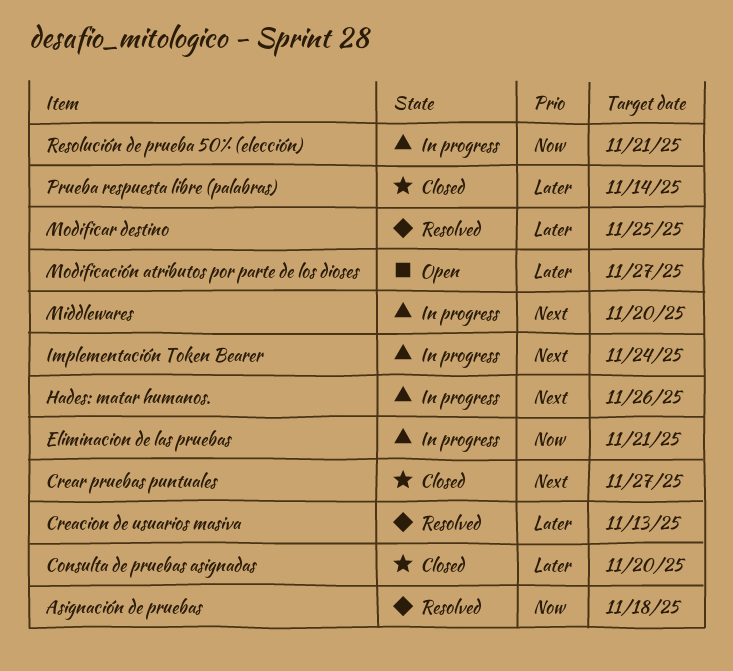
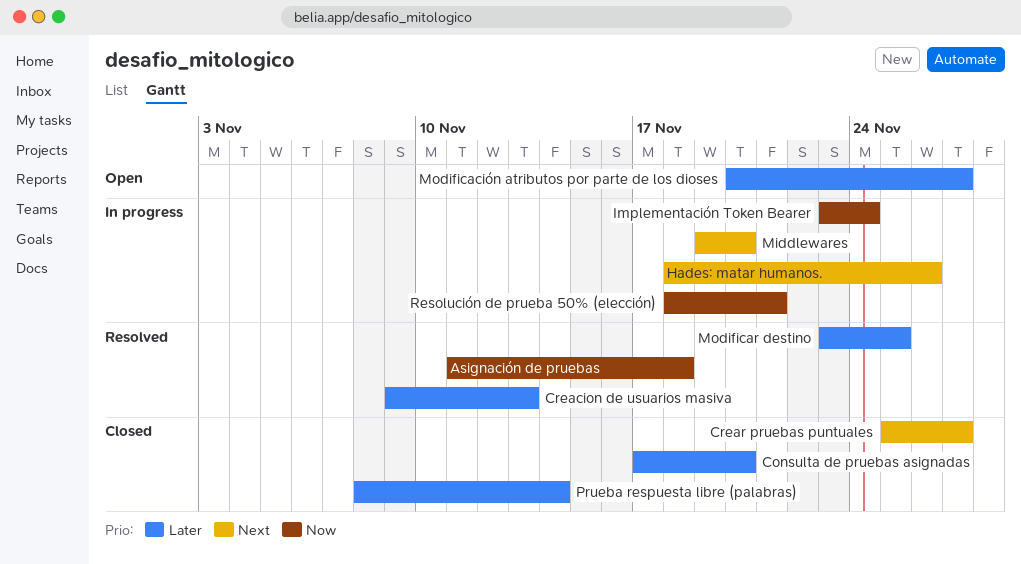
Eliminacion de las pruebas: present -> none
Implementación Token Bearer, priority: Next -> Now

